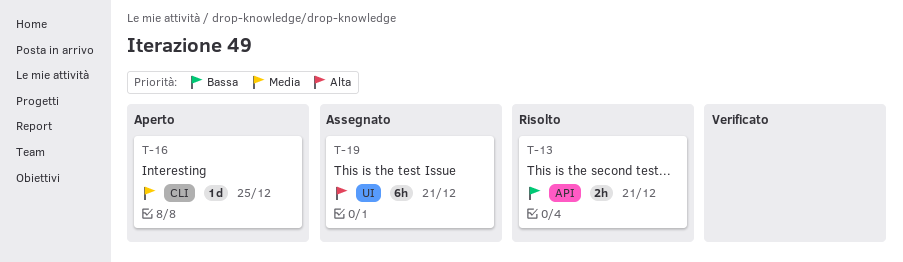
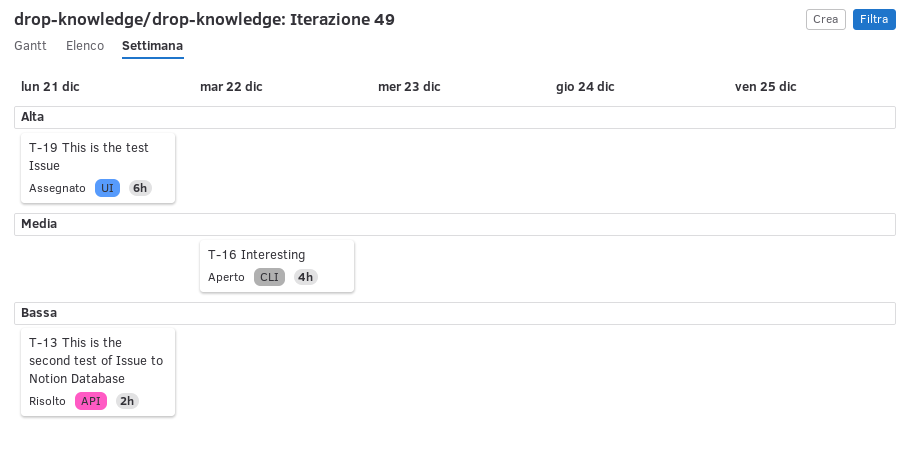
T-16, estimate: 1d -> 4h
T-16, due: Dec 25 -> Dec 22

